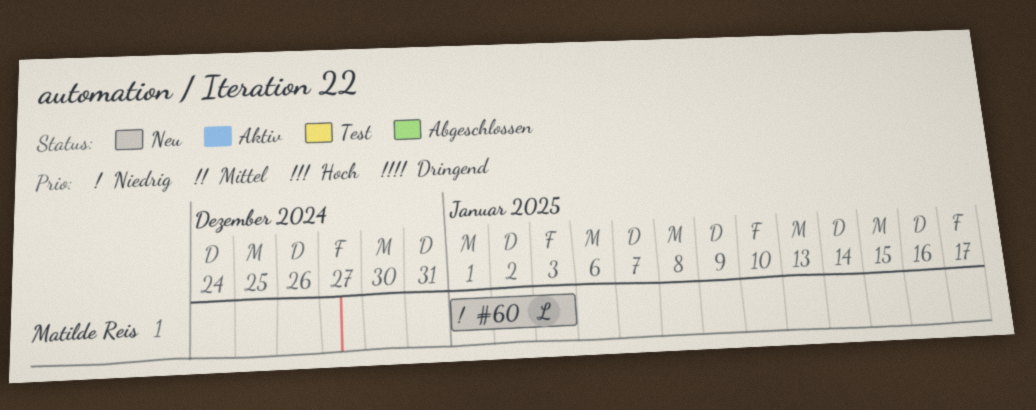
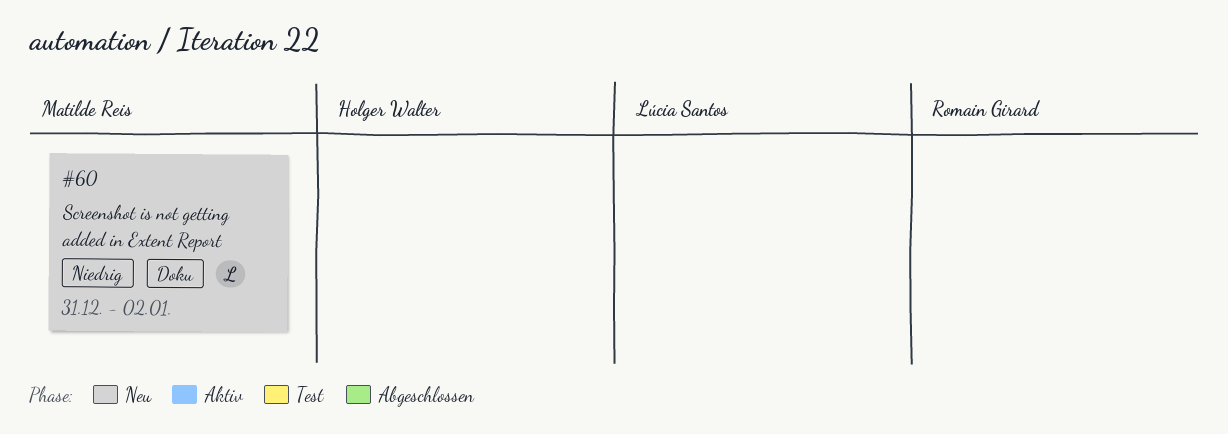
#60, start: Jan 1 -> Dec 31
#60, due: Jan 3 -> Jan 2

